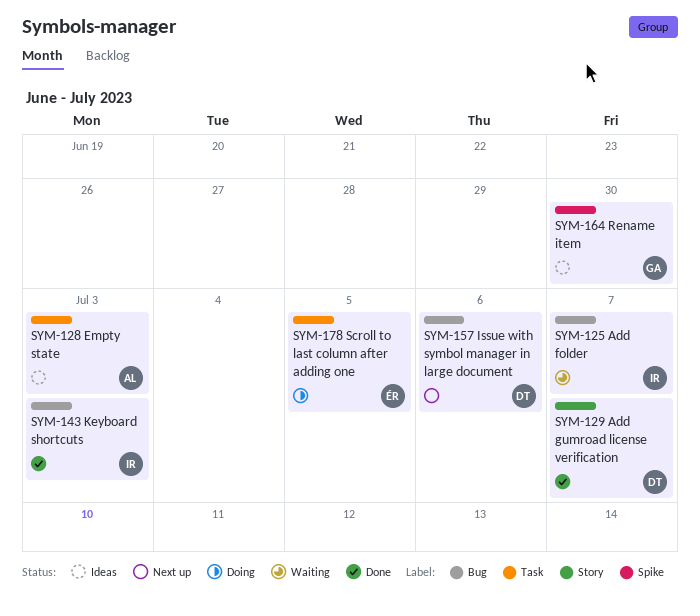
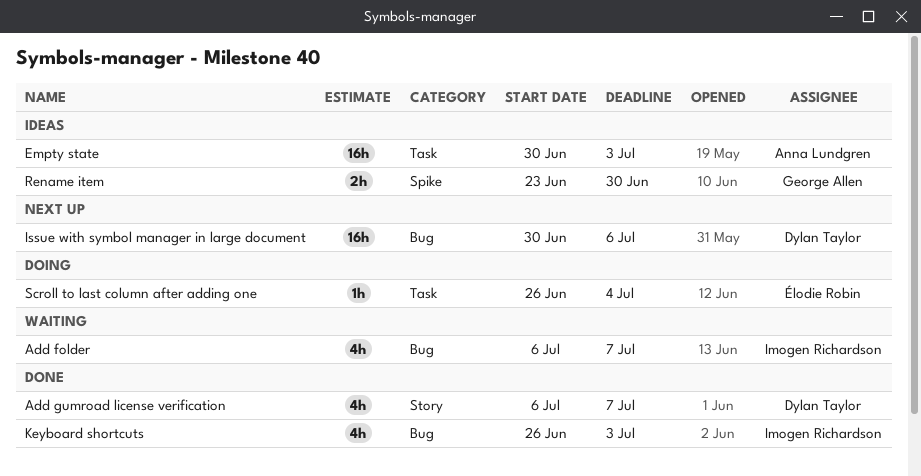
Scroll to last column after adding one, due: Jul 5 -> Jul 4

